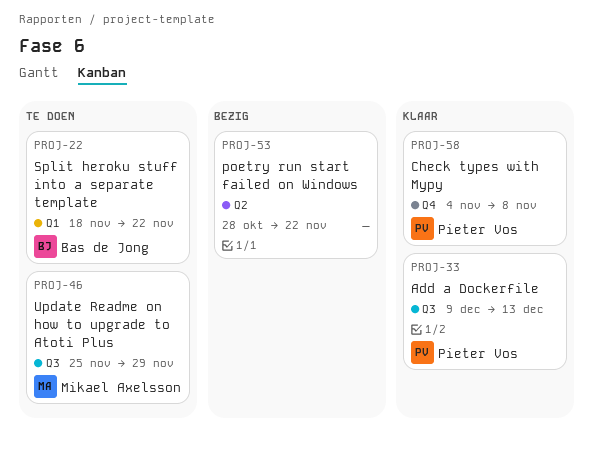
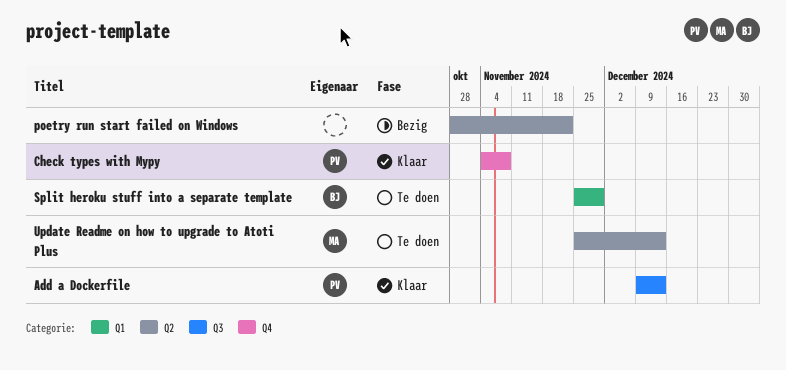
Split heroku stuff into a separate template, start: Nov 18 -> Nov 25
Split heroku stuff into a separate template, due: Nov 22 -> Nov 29
Update Readme on how to upgrade to Atoti Plus, label: Q3 -> Q2
Update Readme on how to upgrade to Atoti Plus, due: Nov 29 -> Dec 13

